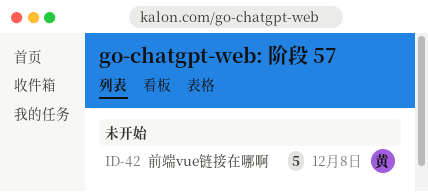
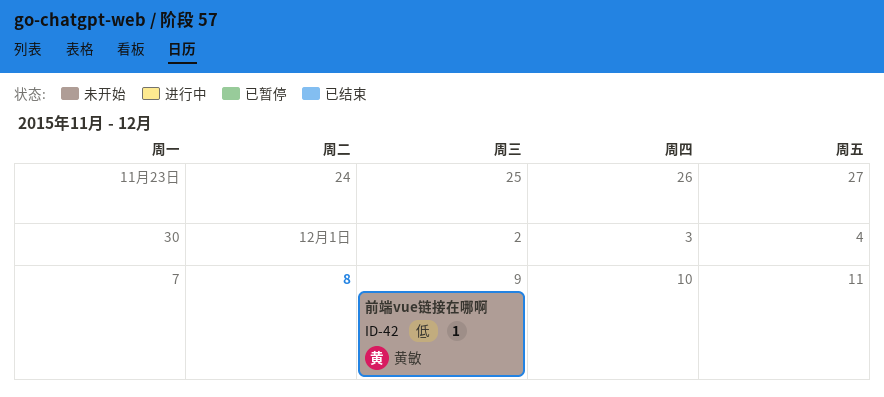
ID-42, estimate: 5 -> 1
ID-42, due: Dec 8 -> Dec 9

